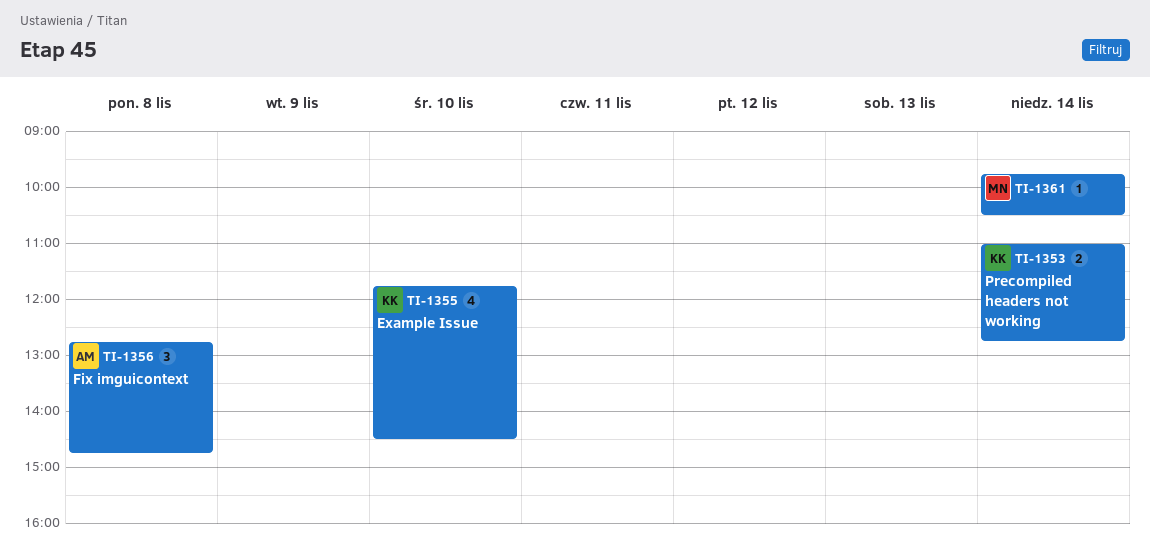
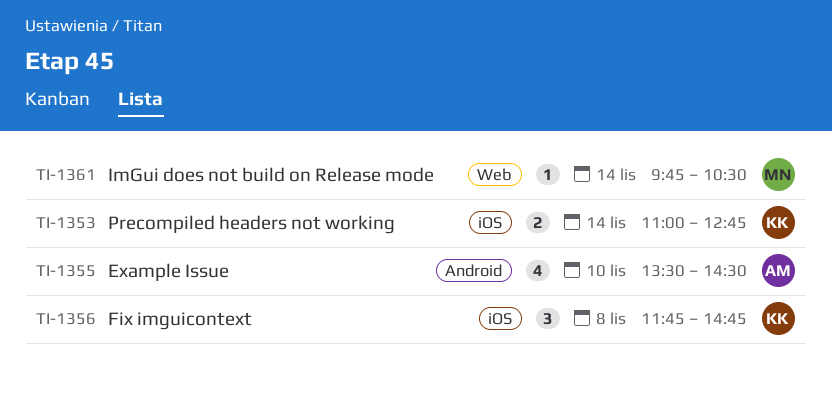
TI-1355, owner: KK -> AM
TI-1355, begins: 11:45 -> 13:30
TI-1356, owner: AM -> KK
TI-1356, begins: 12:45 -> 11:45

